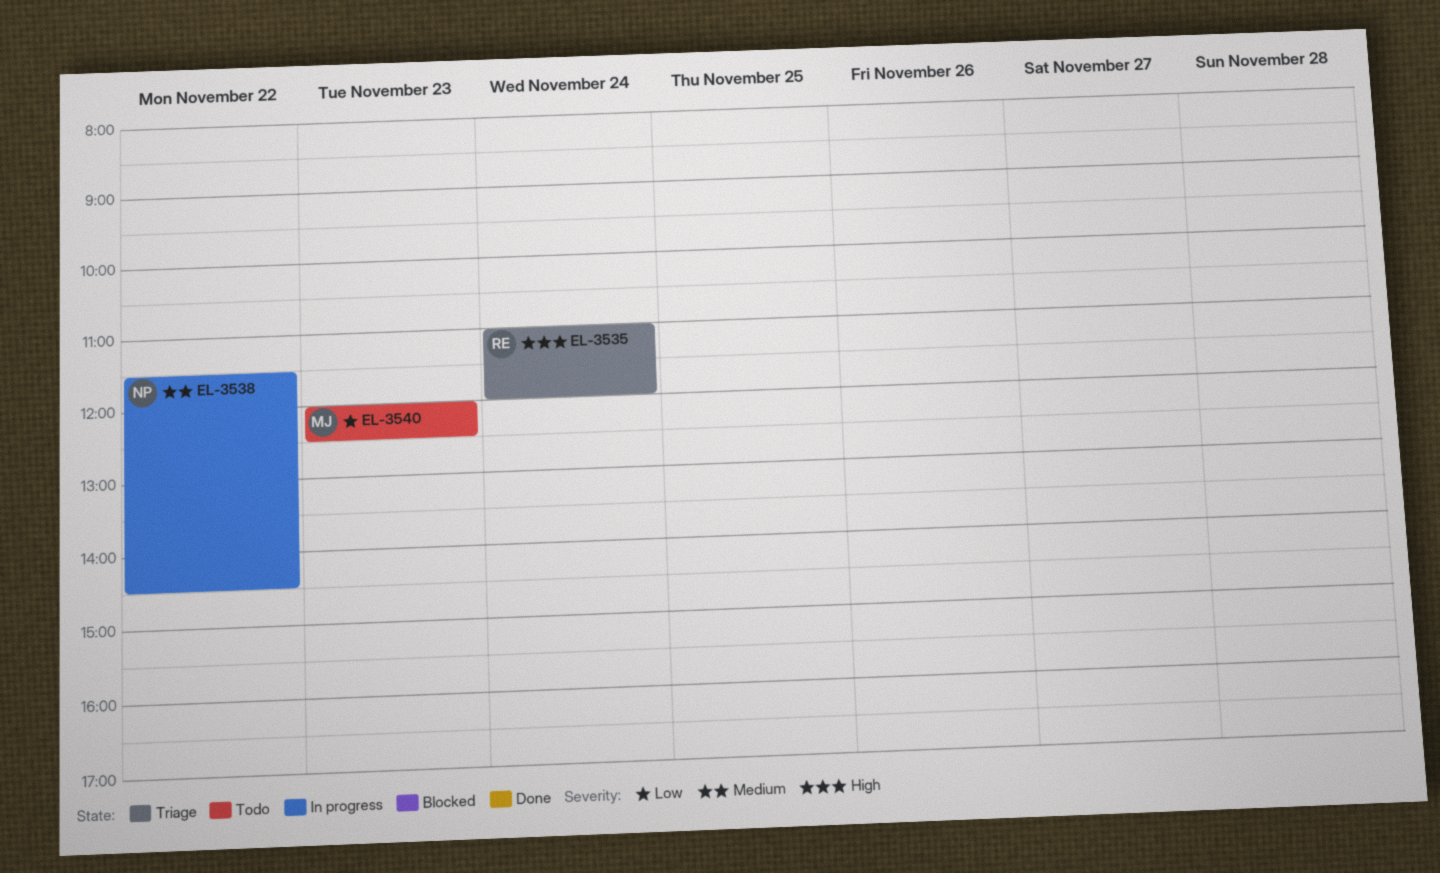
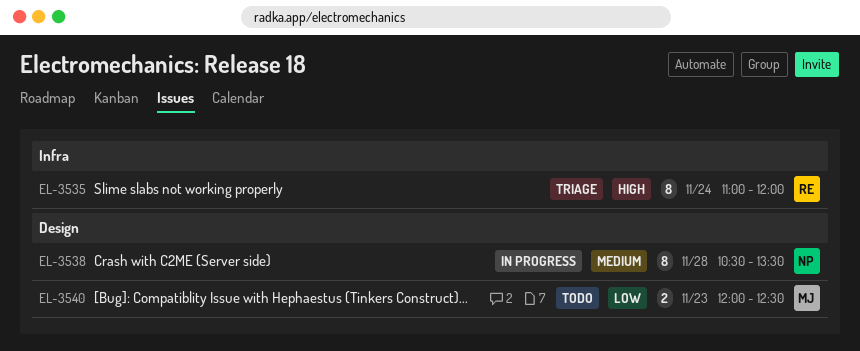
EL-3538, day: Nov 22 -> Nov 28
EL-3538, begins: 11:30 -> 10:30
EL-3538, ends: 14:30 -> 13:30

